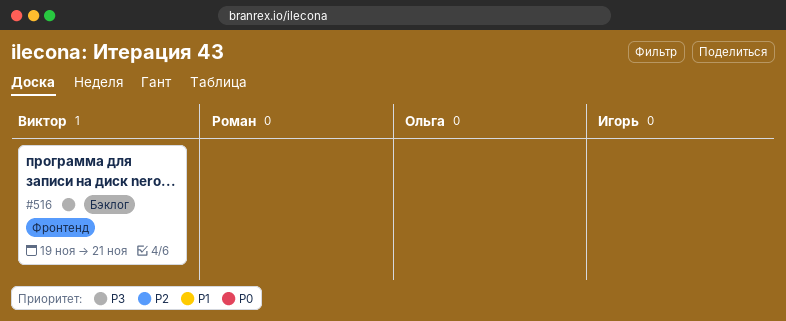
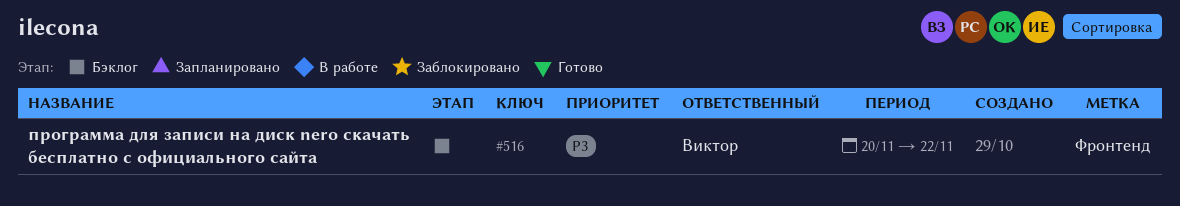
#516, start: Nov 19 -> Nov 20
#516, due: Nov 21 -> Nov 22

